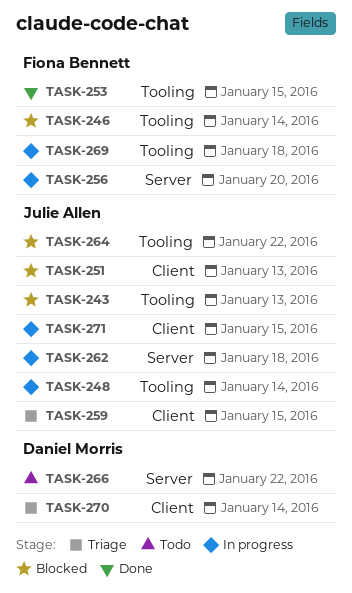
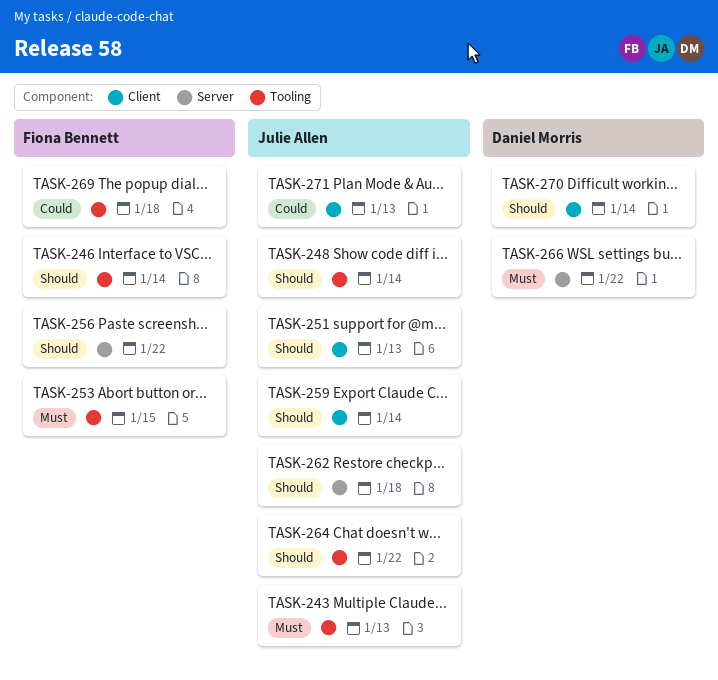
TASK-256, due: Jan 20 -> Jan 22
TASK-259, due: Jan 15 -> Jan 14
TASK-271, due: Jan 15 -> Jan 13

